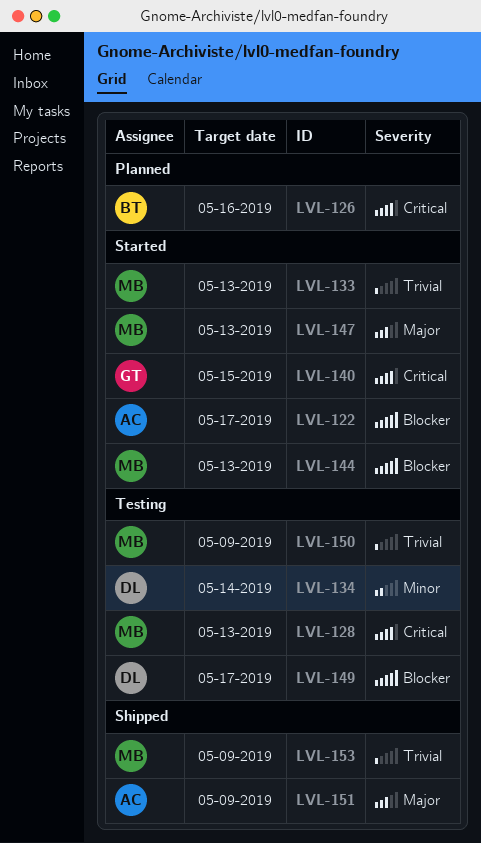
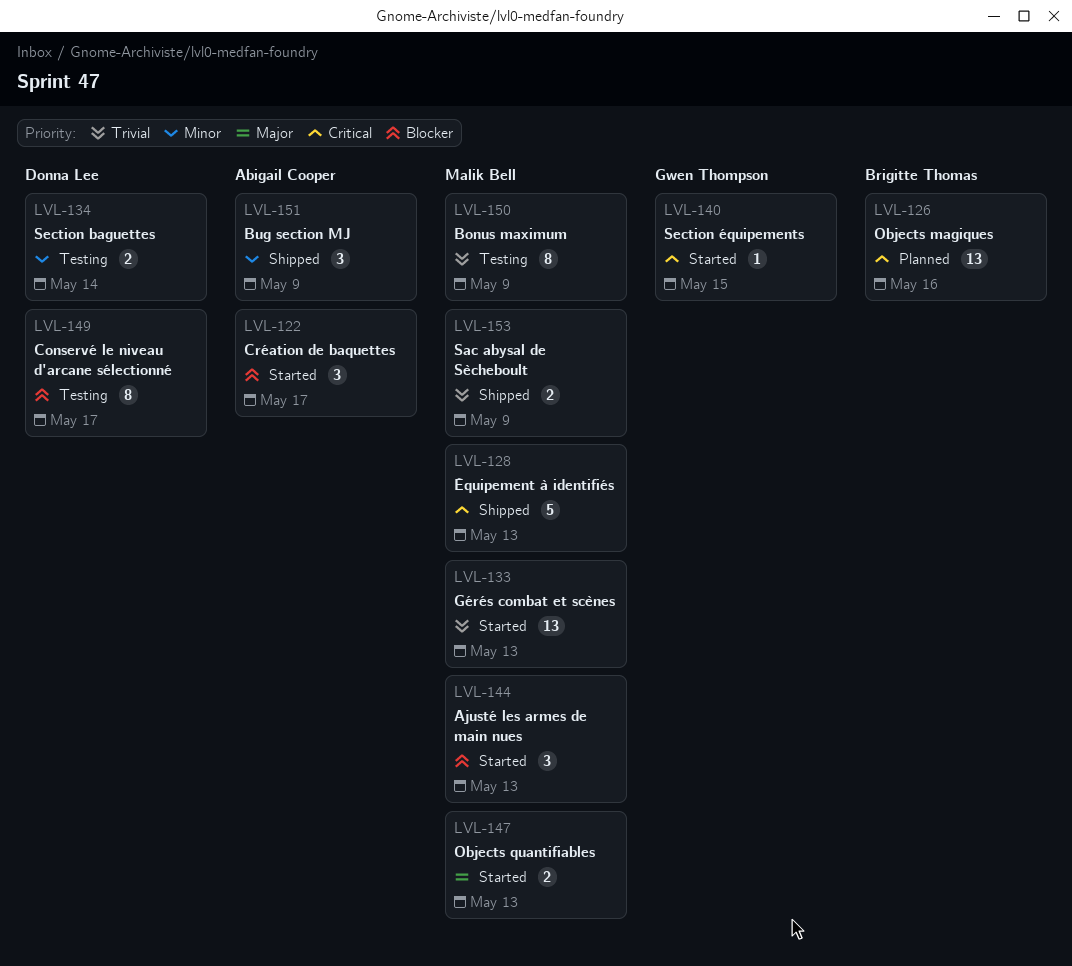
LVL-128, status: Testing -> Shipped
LVL-151, priority: Major -> Minor

